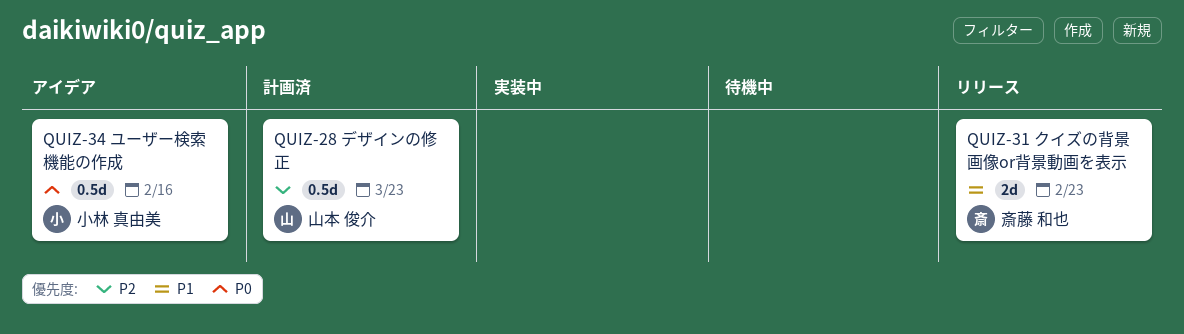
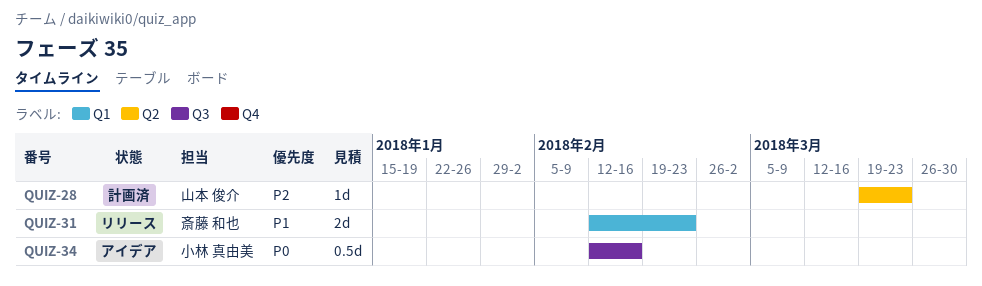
QUIZ-28, estimate: 0.5d -> 1d

